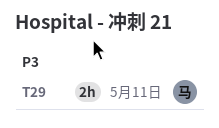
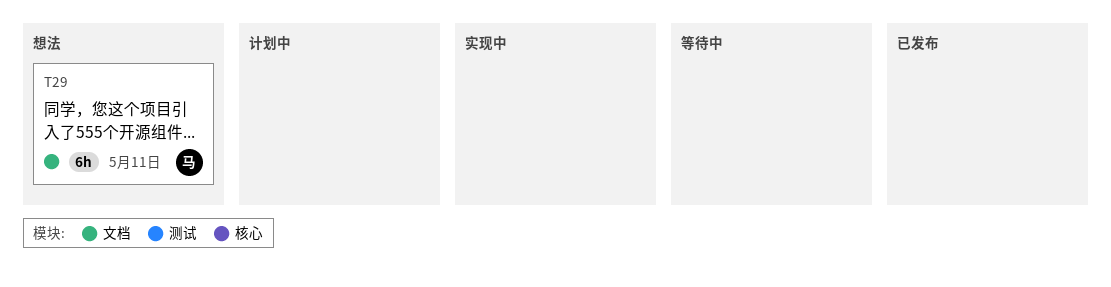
T29, estimate: 2h -> 6h

